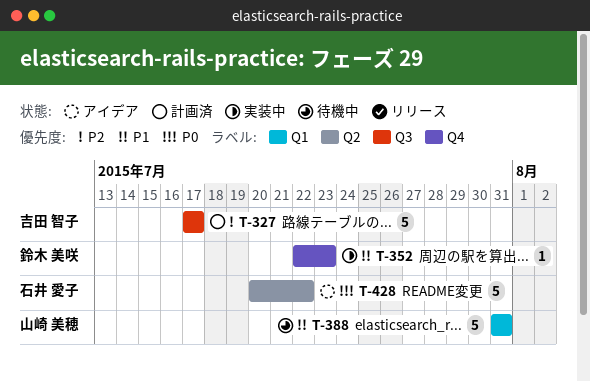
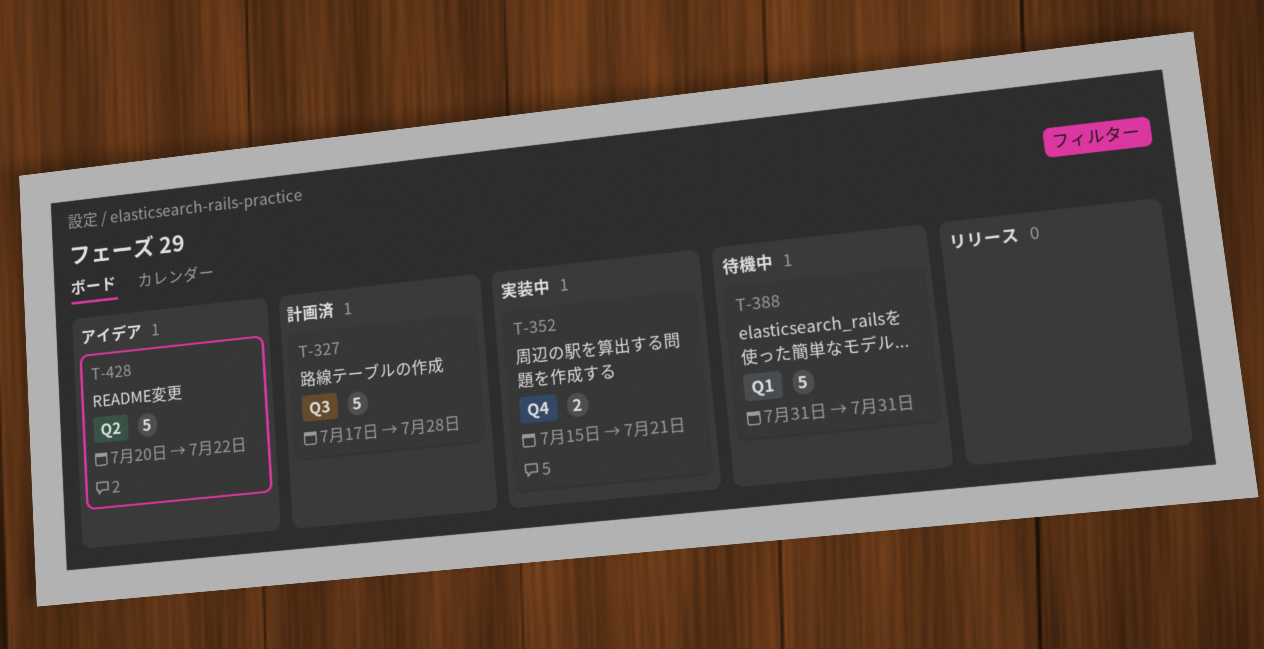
T-327, due: Jul 17 -> Jul 28
T-352, estimate: 1 -> 2
T-352, start: Jul 22 -> Jul 15
T-352, due: Jul 23 -> Jul 21

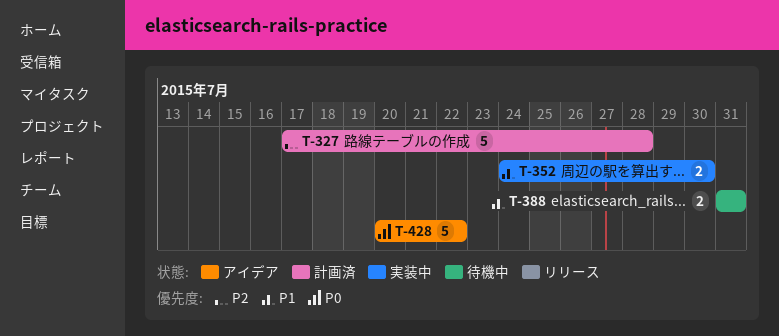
T-352, start: Jul 15 -> Jul 24
T-352, due: Jul 21 -> Jul 30
T-388, estimate: 5 -> 2

